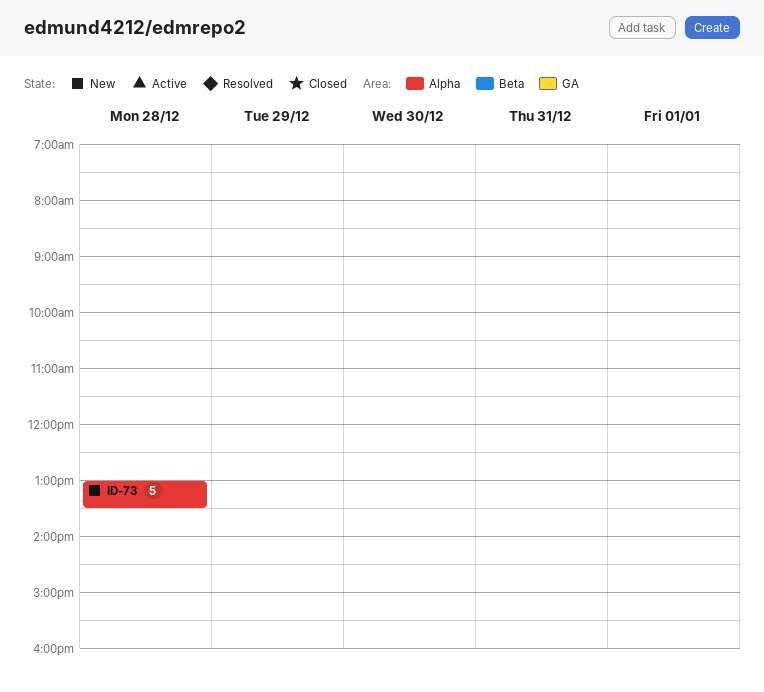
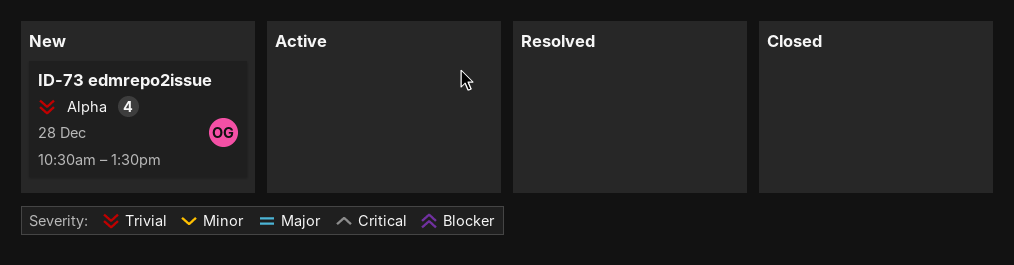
ID-73, estimate: 5 -> 4
ID-73, begins: 13:00 -> 10:30

